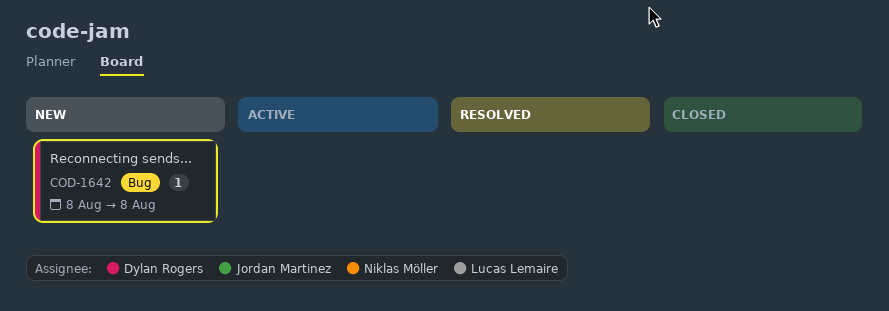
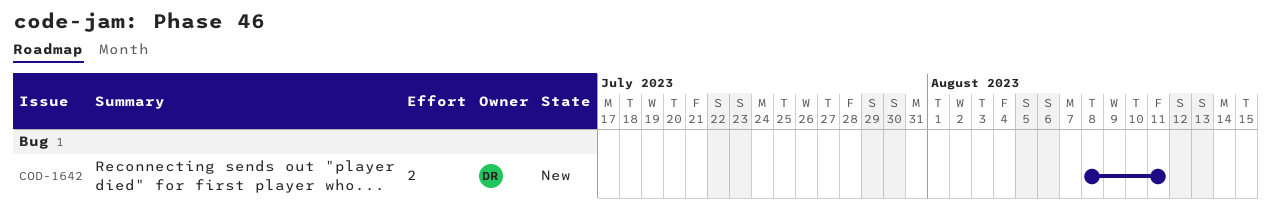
COD-1642, estimate: 1 -> 2
COD-1642, due: Aug 8 -> Aug 11

